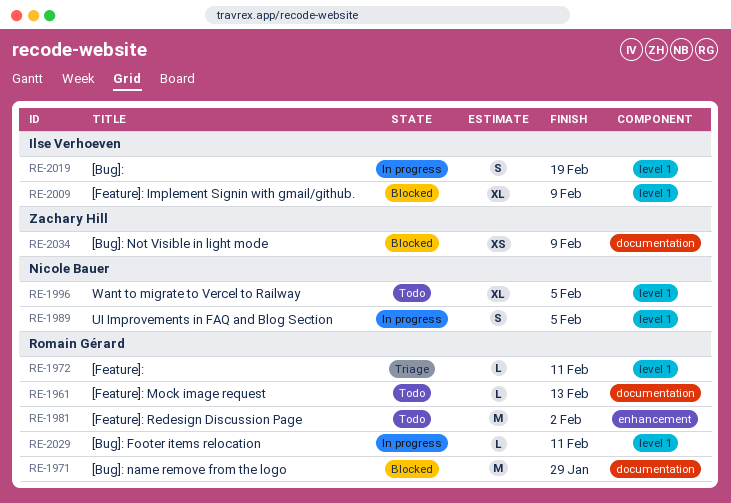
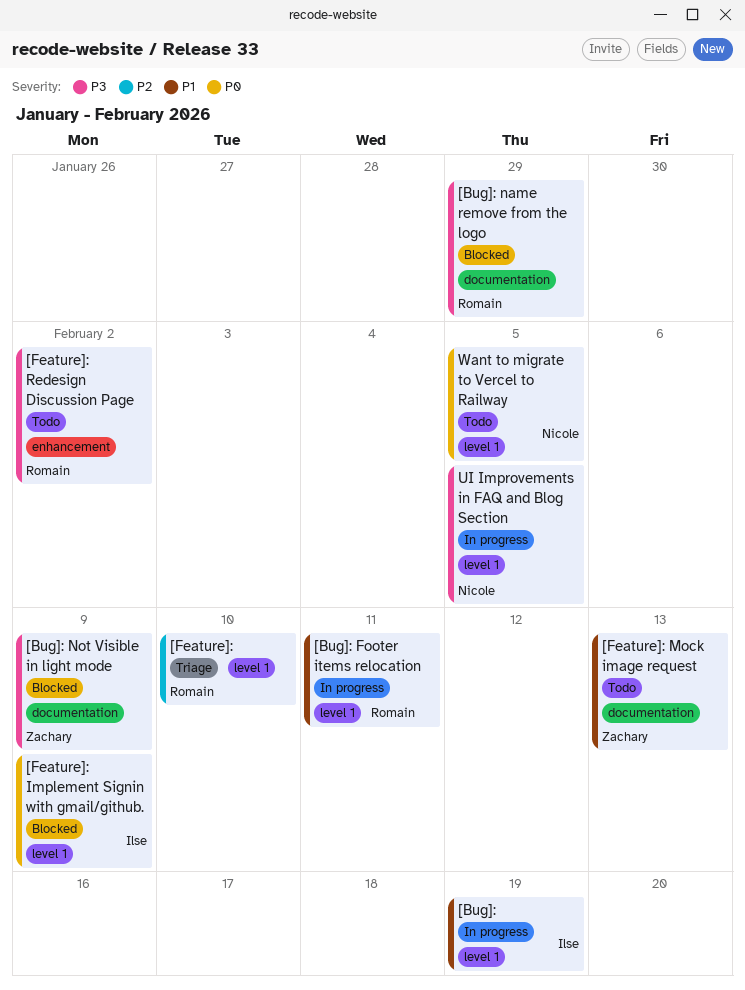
[Feature]:, due: Feb 11 -> Feb 10
[Feature]: Mock image request, owner: Romain Gérard -> Zachary Hill

